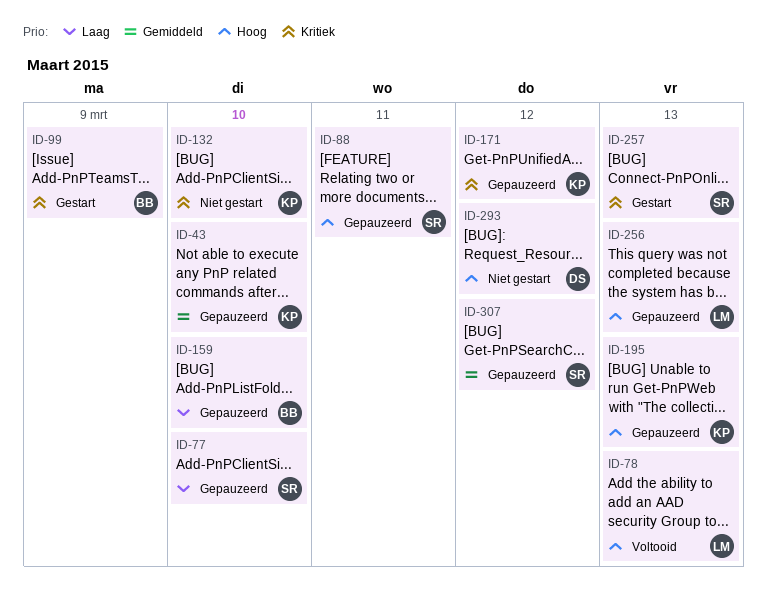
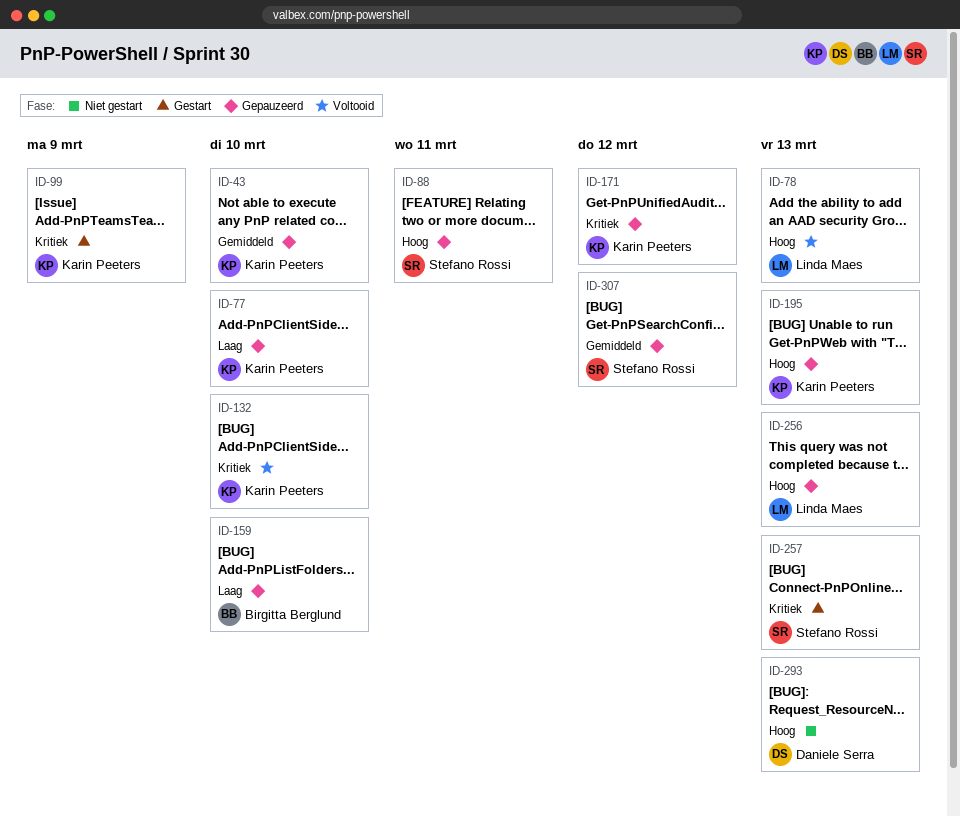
ID-77, owner: Stefano Rossi -> Karin Peeters
ID-99, owner: Birgitta Berglund -> Karin Peeters
ID-132, status: Niet gestart -> Voltooid
ID-293, due: Mar 12 -> Mar 13

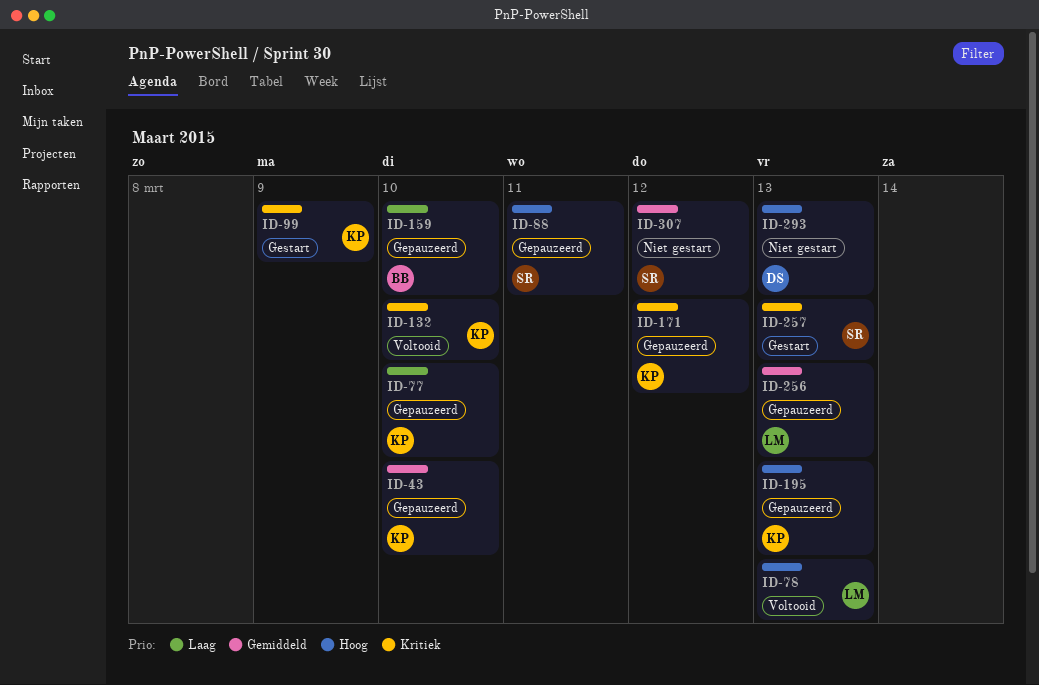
ID-256, priority: Hoog -> Gemiddeld
ID-307, status: Gepauzeerd -> Niet gestart

